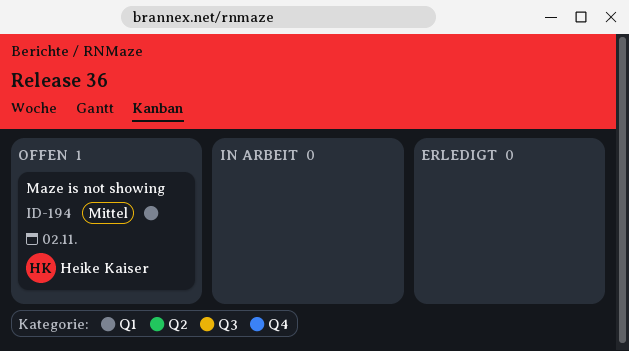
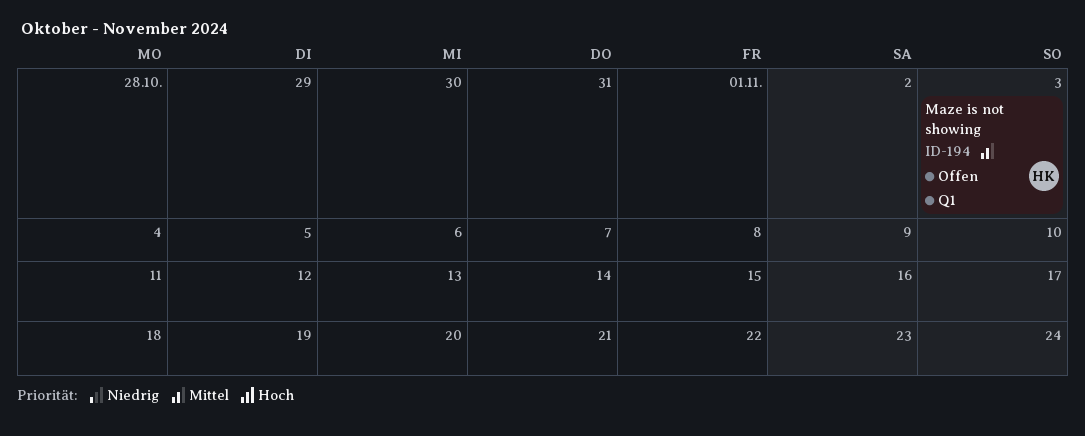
ID-194, due: Nov 2 -> Nov 3

